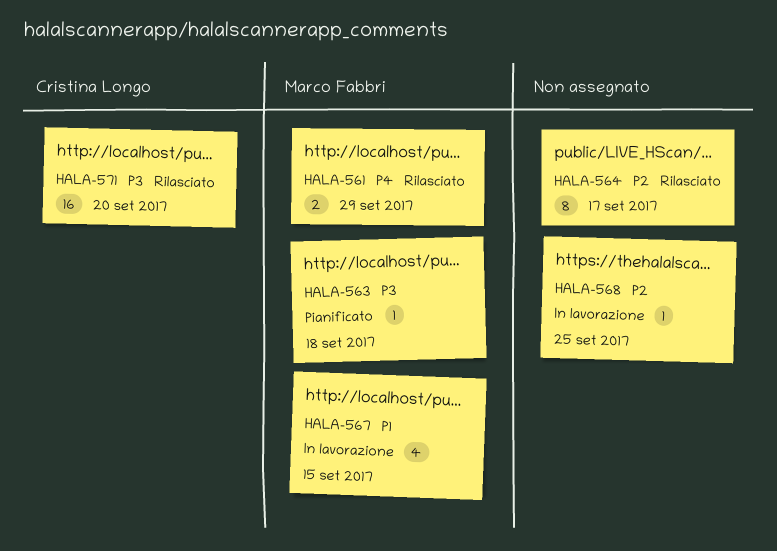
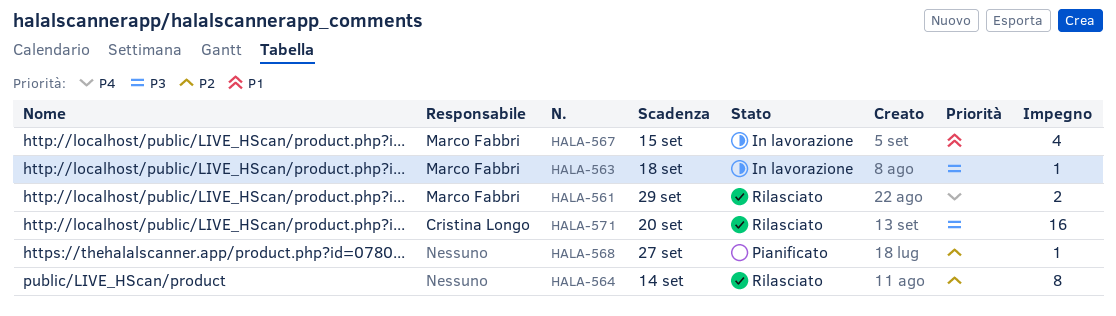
HALA-563, status: Pianificato -> In lavorazione
HALA-564, due: Sep 17 -> Sep 14
HALA-568, status: In lavorazione -> Pianificato
HALA-568, due: Sep 25 -> Sep 27

